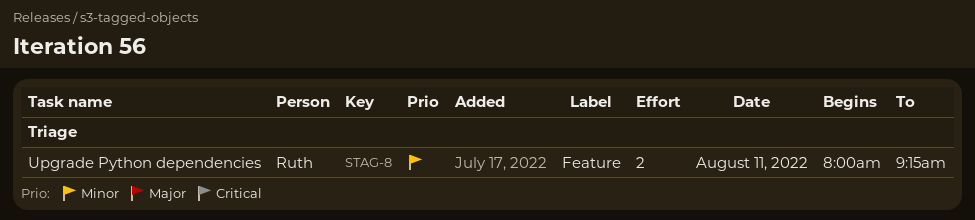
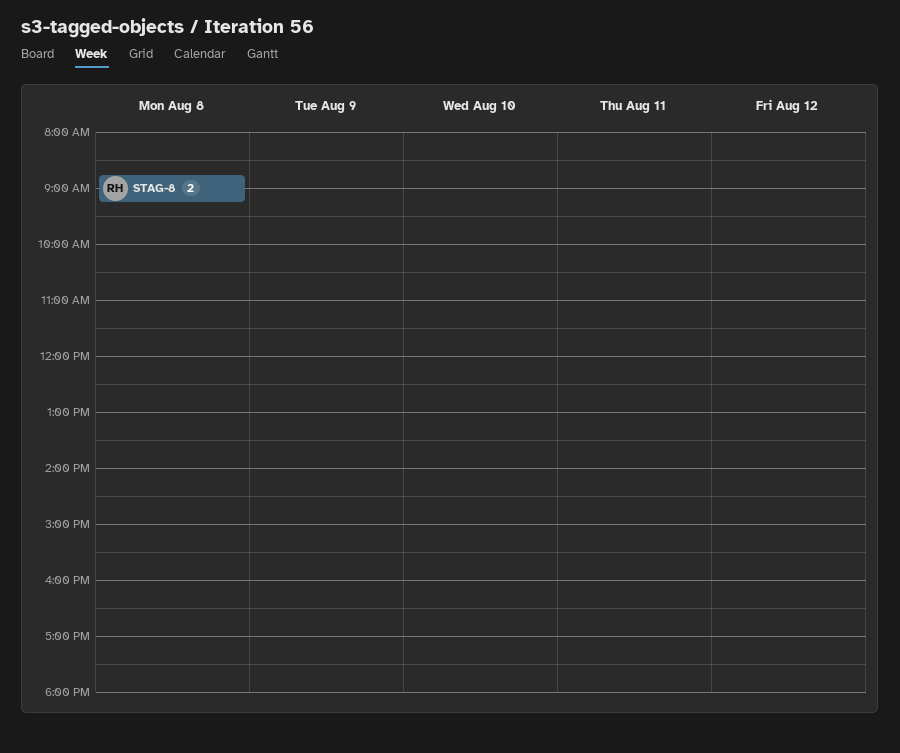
STAG-8, day: Aug 11 -> Aug 8
STAG-8, begins: 08:00 -> 08:45

